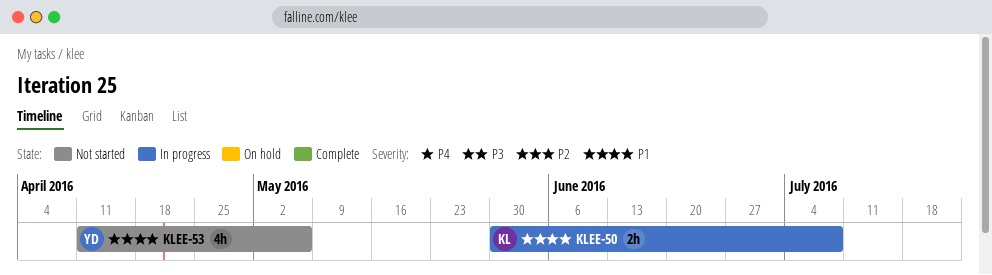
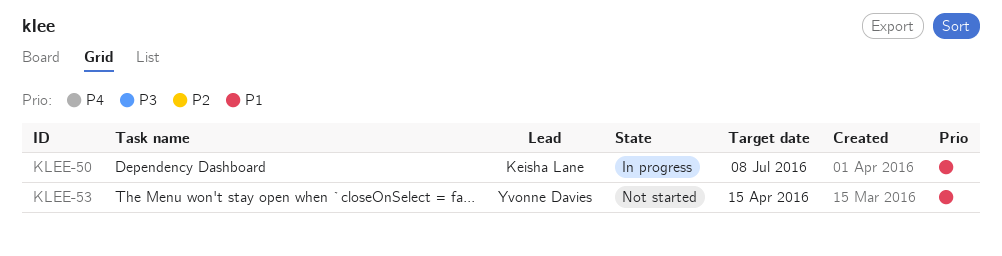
KLEE-53, due: May 6 -> Apr 15

